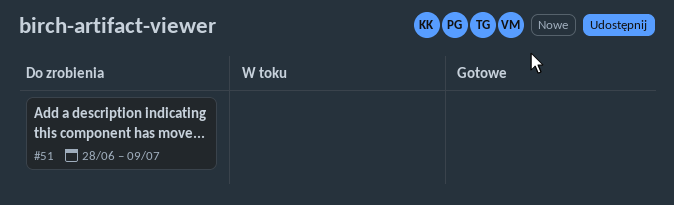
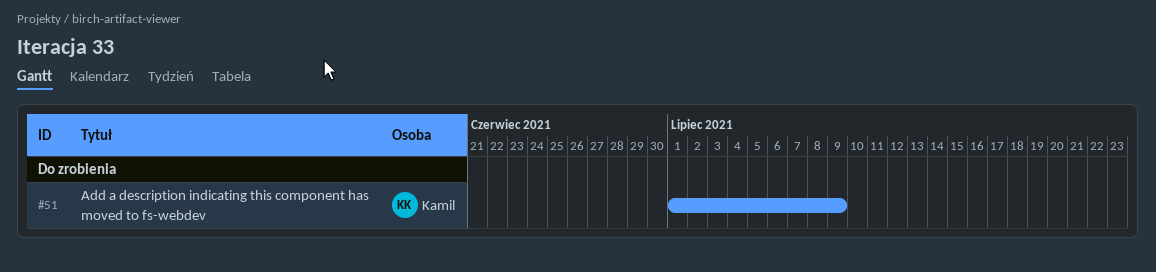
#51, start: Jun 28 -> Jul 1

